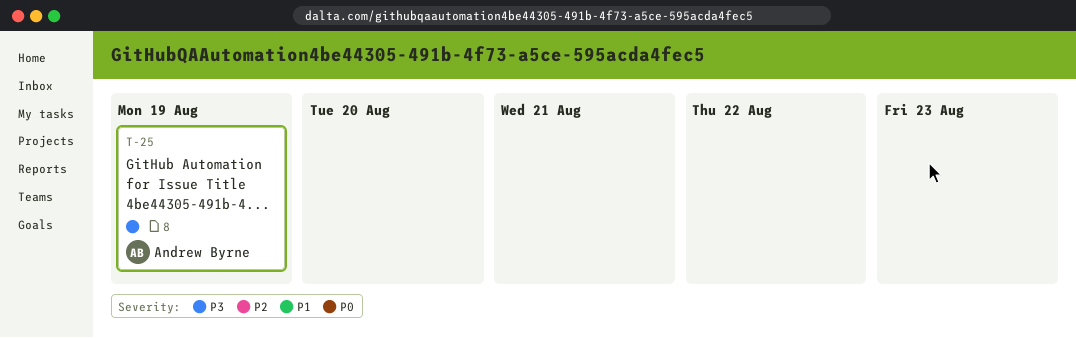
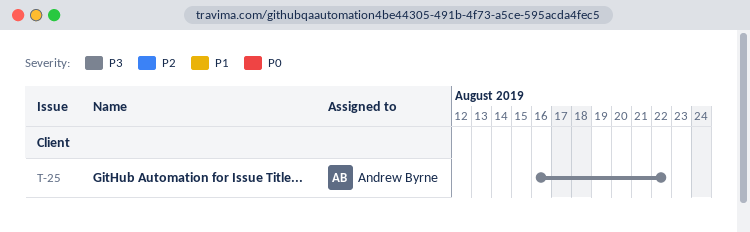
T-25, due: Aug 19 -> Aug 22

